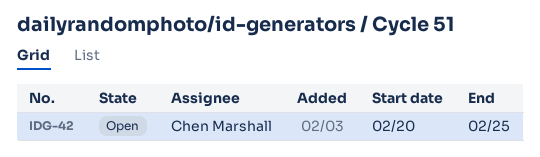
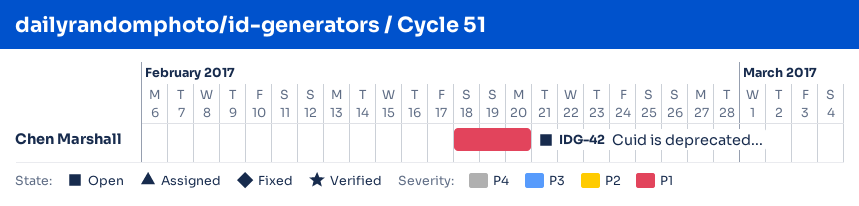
IDG-42, start: Feb 20 -> Feb 18
IDG-42, due: Feb 25 -> Feb 20

